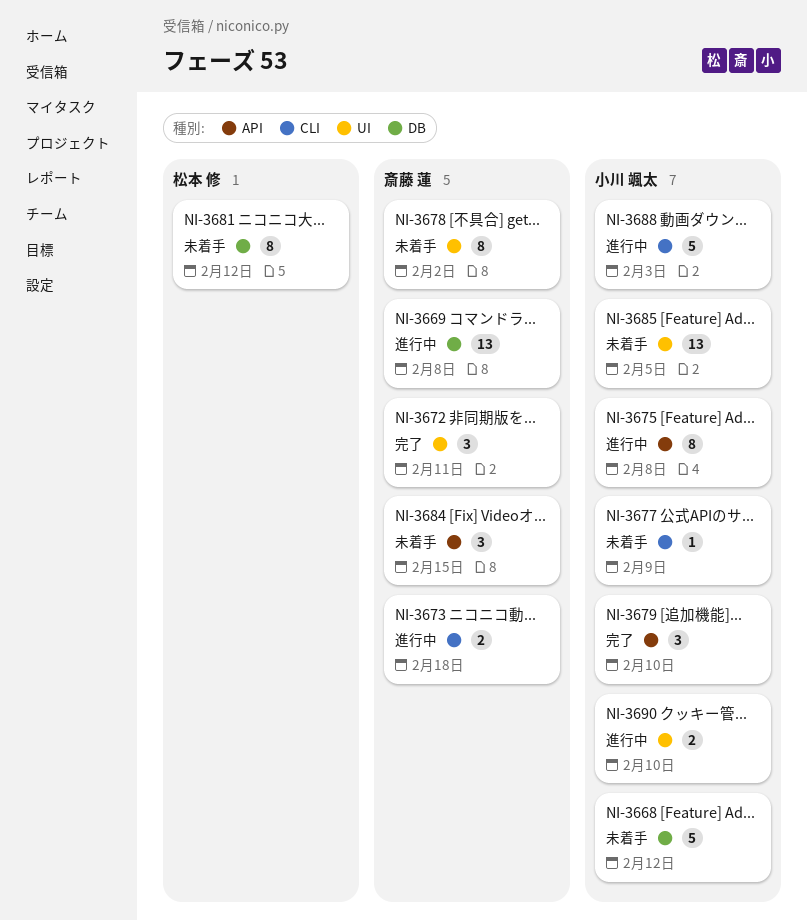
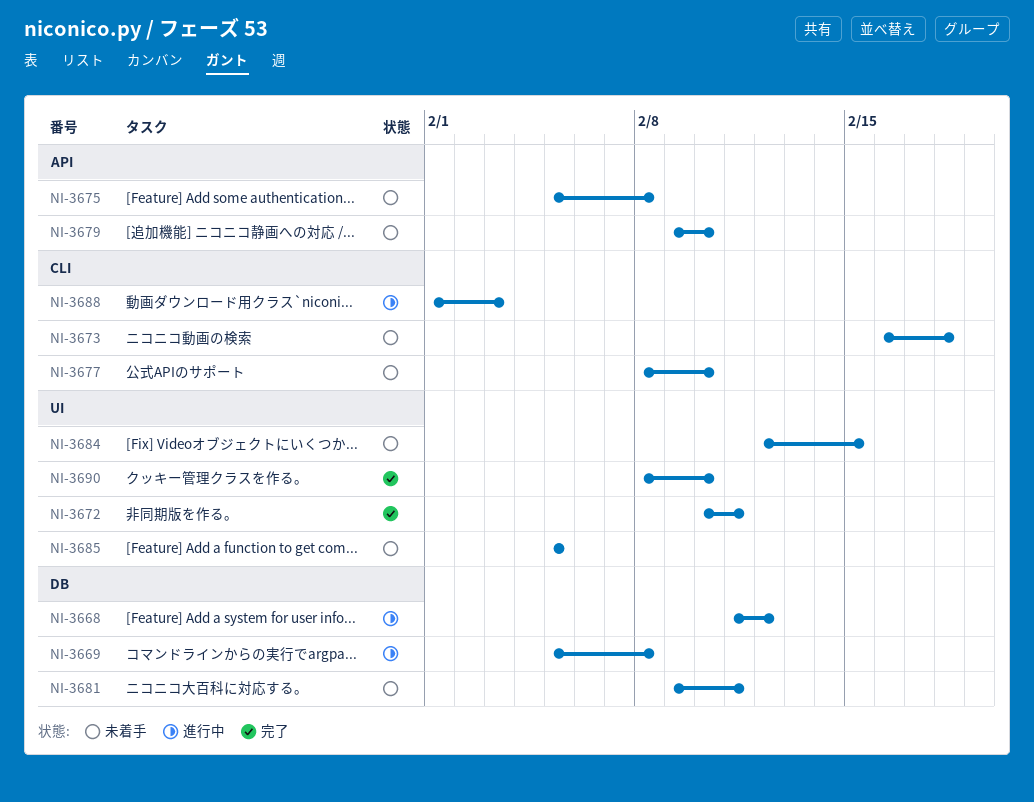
NI-3668, status: 未着手 -> 進行中
NI-3673, status: 進行中 -> 未着手
NI-3675, status: 進行中 -> 未着手
NI-3677, due: Feb 9 -> Feb 10
NI-3678: present -> none
NI-3679, status: 完了 -> 未着手
NI-3681, due: Feb 12 -> Feb 11
NI-3684, label: API -> UI
NI-3690, status: 進行中 -> 完了

